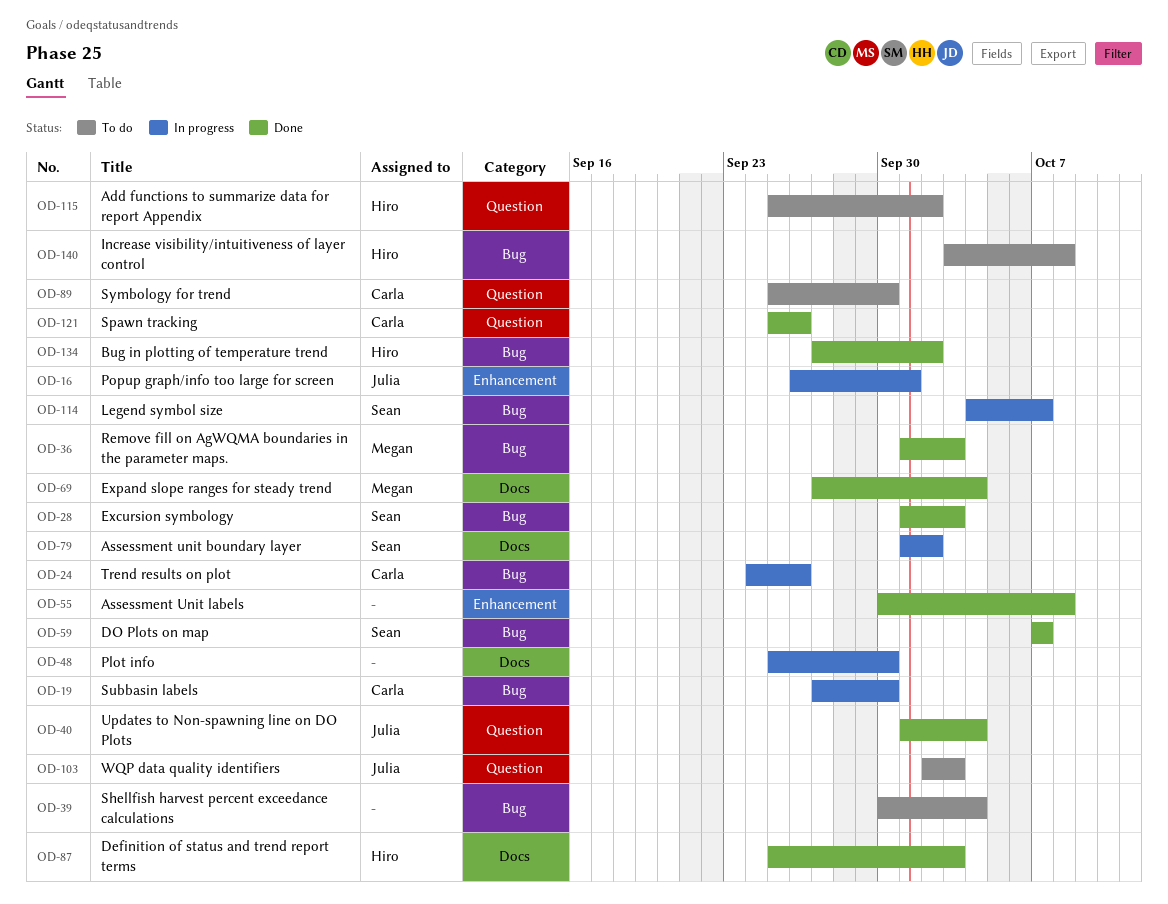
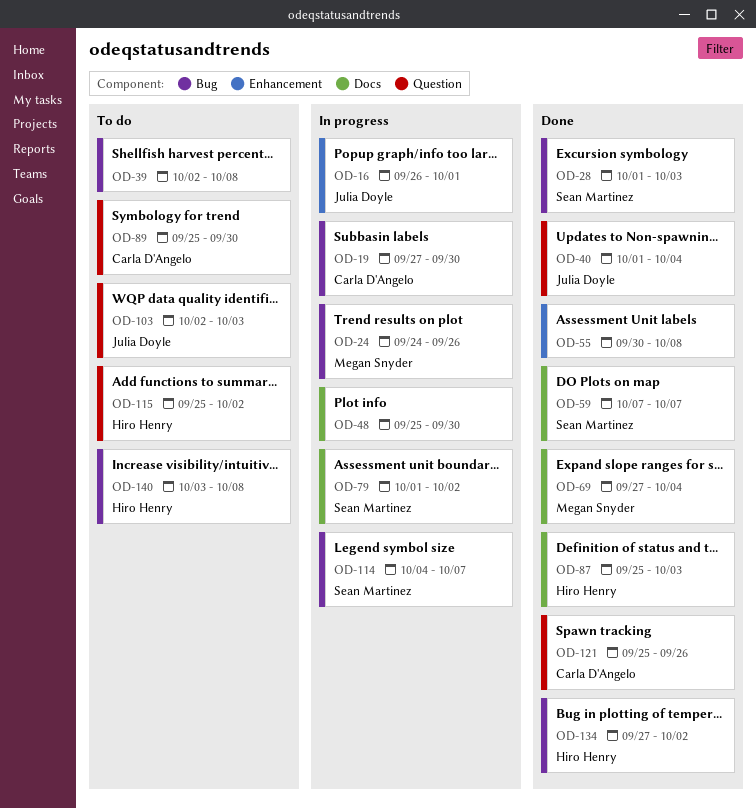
OD-24, owner: Carla D'Angelo -> Megan Snyder
OD-36: present -> none
OD-39, start: Sep 30 -> Oct 2
OD-39, due: Oct 4 -> Oct 8
OD-59, label: Bug -> Docs

